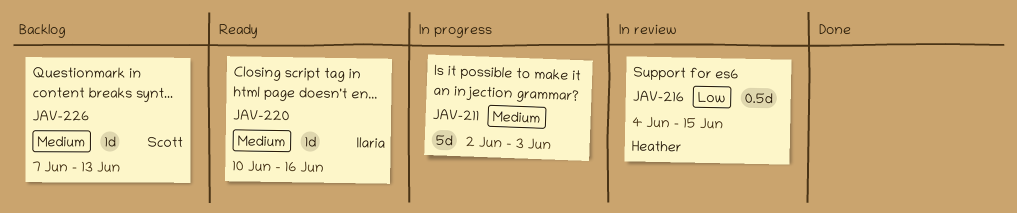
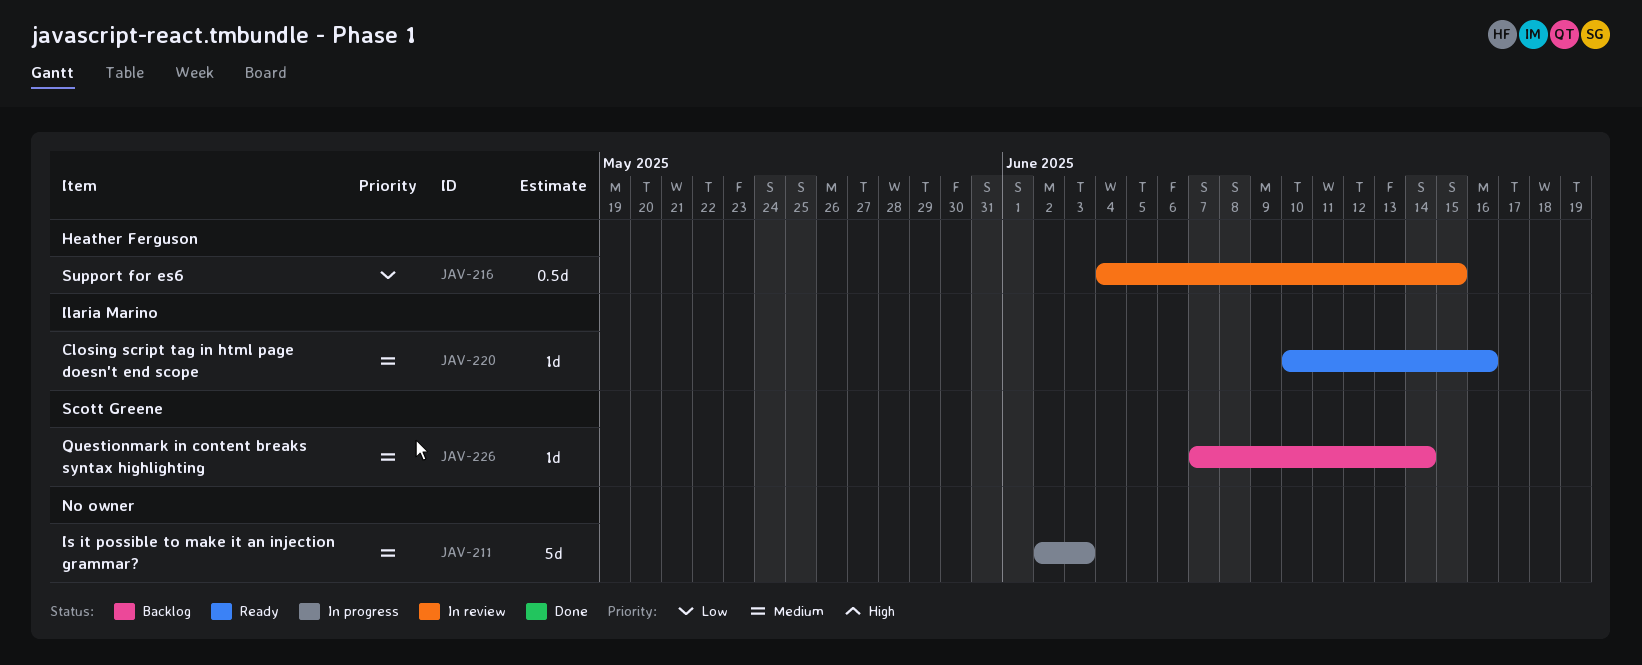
JAV-226, due: Jun 13 -> Jun 14

